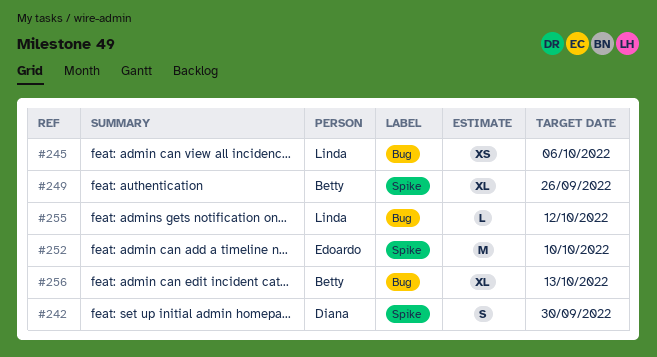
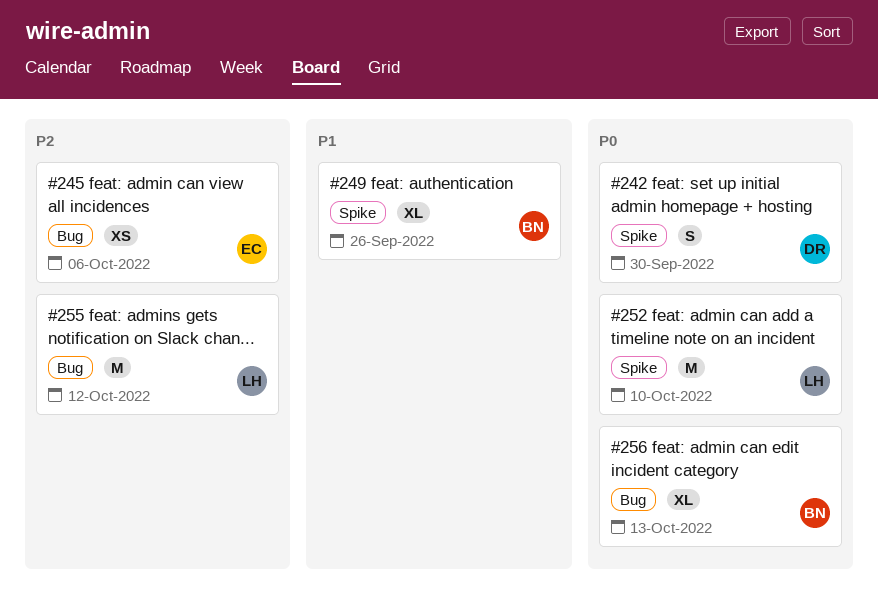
#245, owner: Linda -> Edoardo
#252, owner: Edoardo -> Linda
#255, estimate: L -> M

